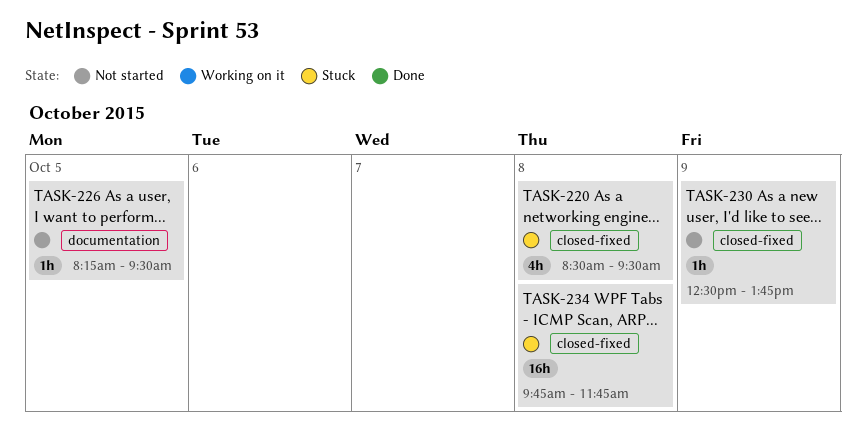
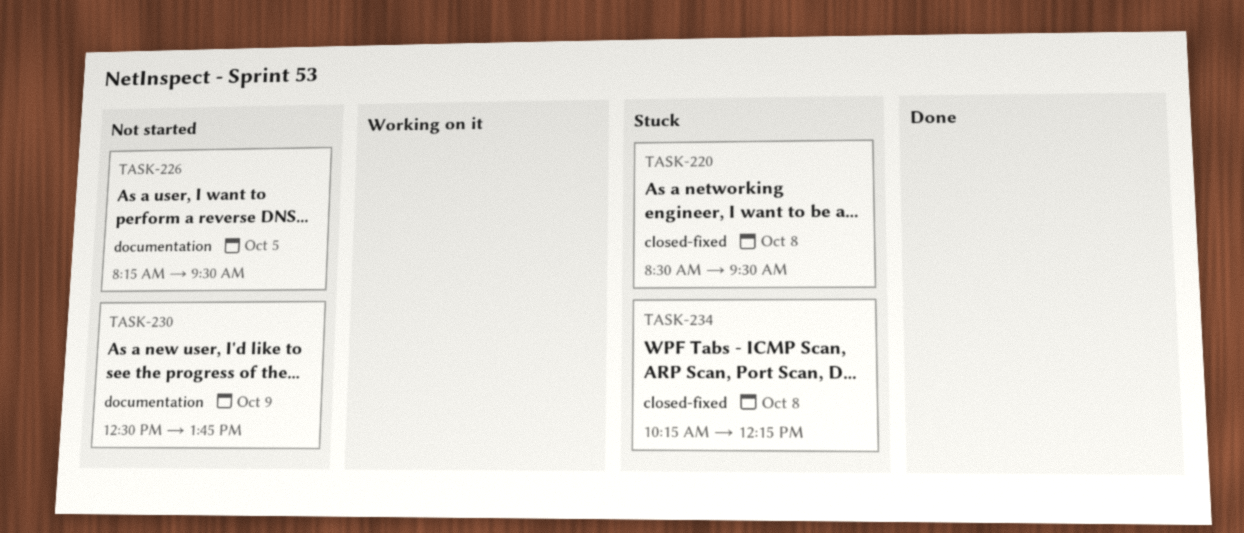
TASK-230, label: closed-fixed -> documentation
TASK-234, begins: 09:45 -> 10:15
TASK-234, ends: 11:45 -> 12:15

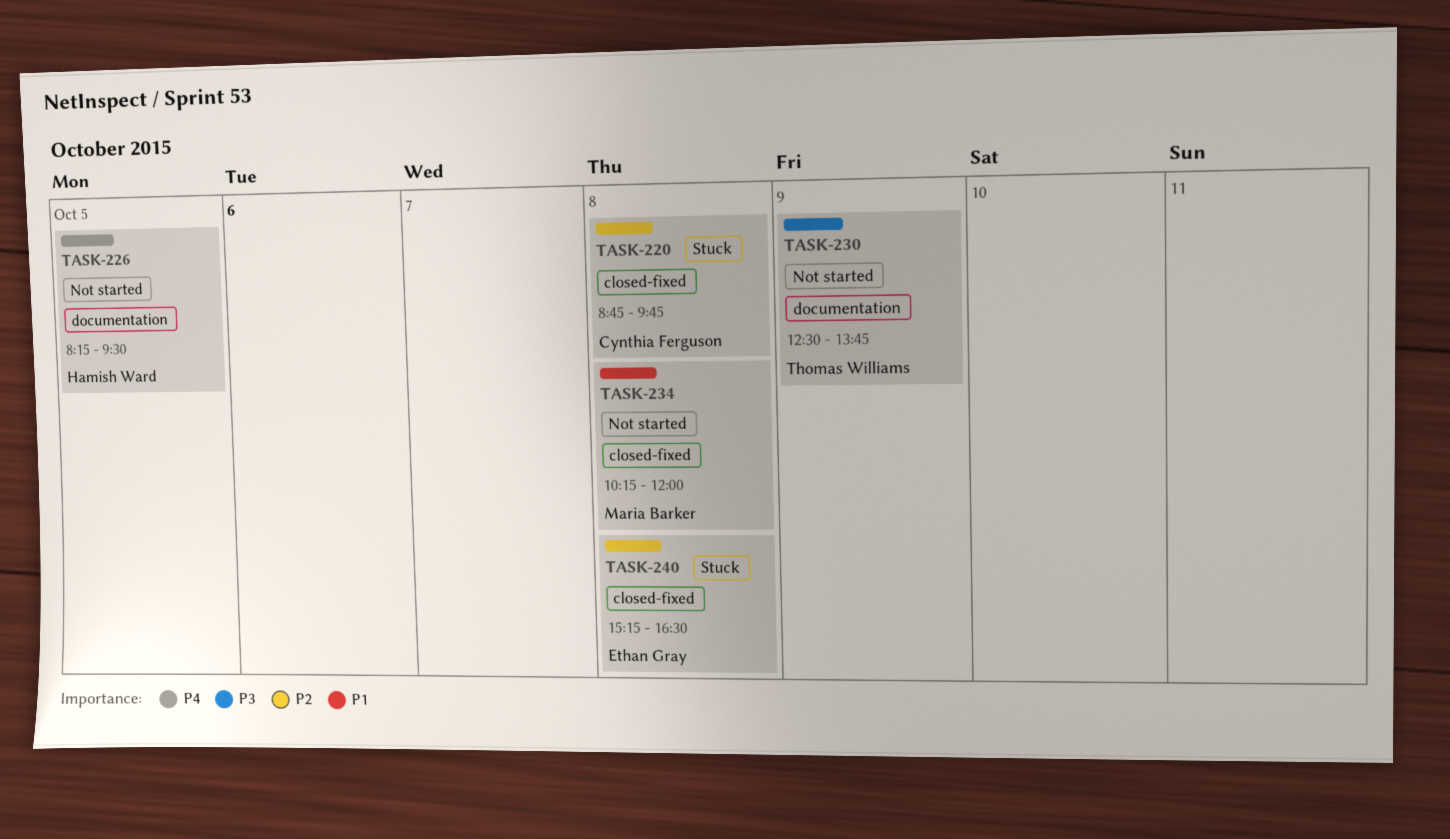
TASK-220, begins: 08:30 -> 08:45
TASK-220, ends: 09:30 -> 09:45
TASK-234, status: Stuck -> Not started
TASK-234, ends: 12:15 -> 12:00
TASK-240: none -> present

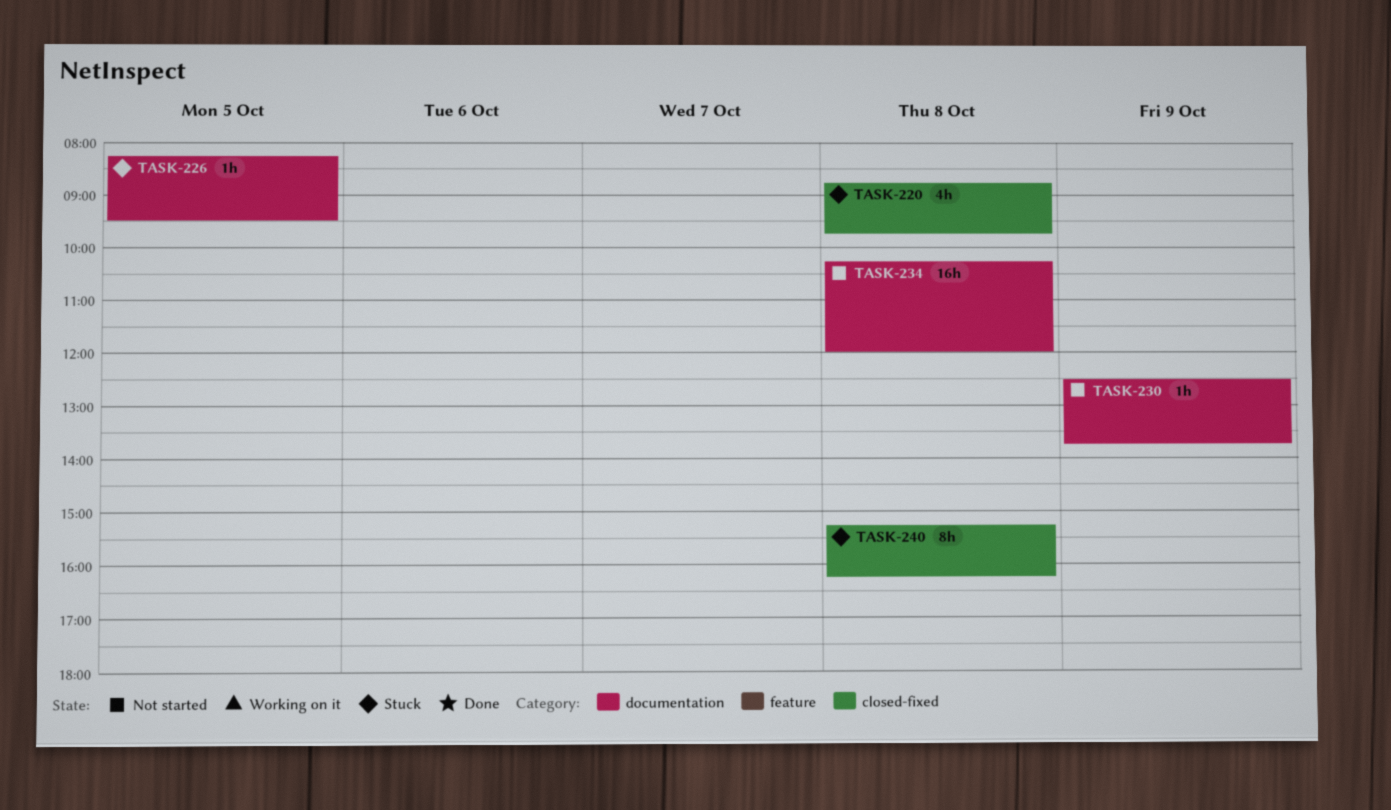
TASK-226, status: Not started -> Stuck
TASK-234, label: closed-fixed -> documentation
TASK-240, ends: 16:30 -> 16:15

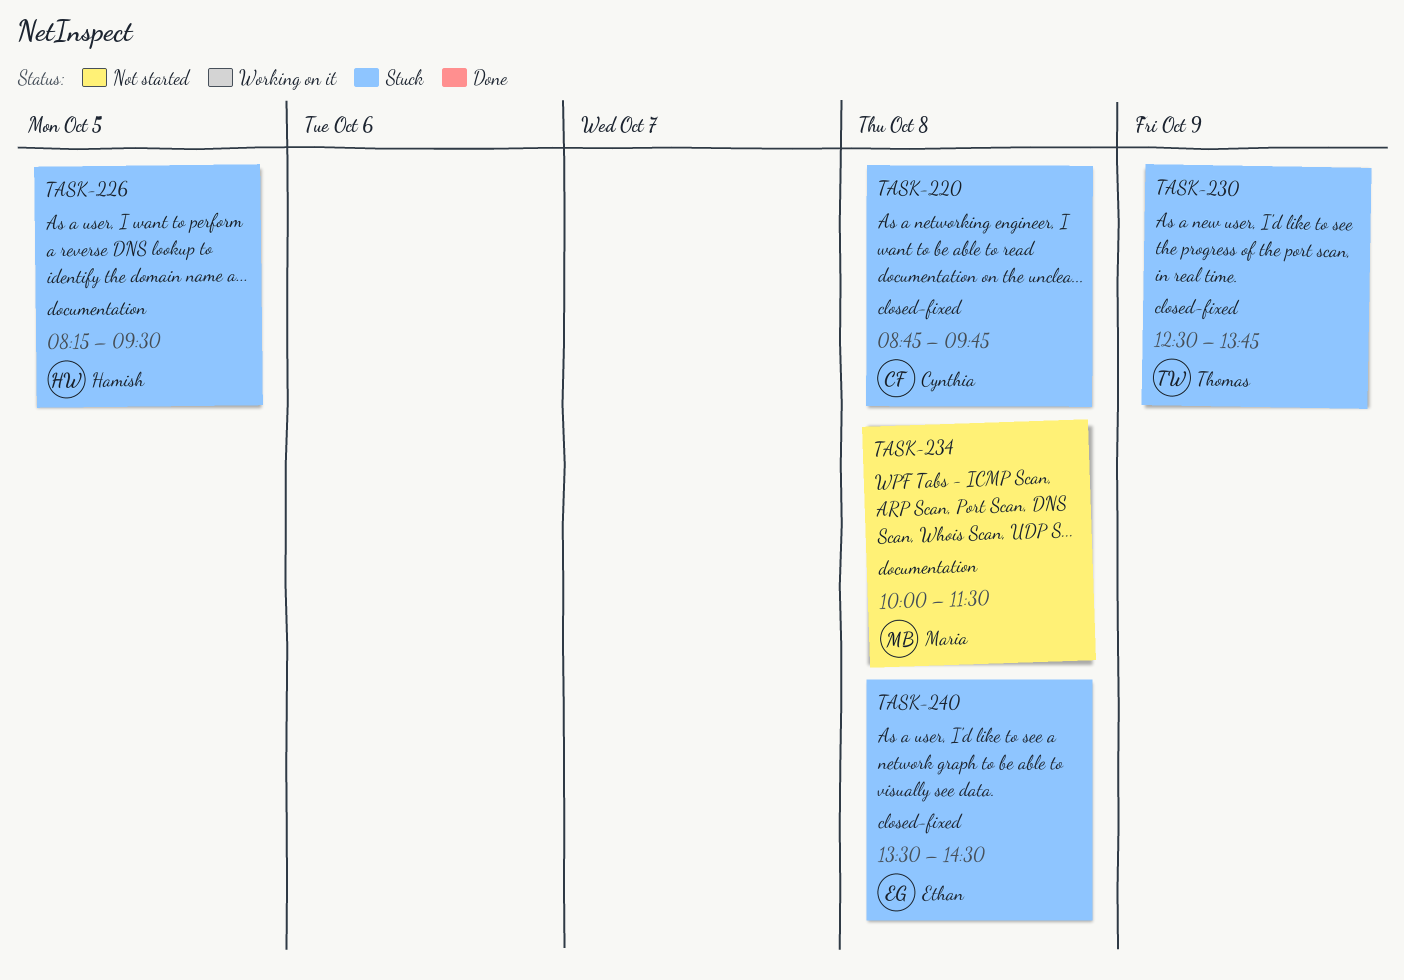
TASK-230, status: Not started -> Stuck
TASK-230, label: documentation -> closed-fixed
TASK-234, begins: 10:15 -> 10:00
TASK-234, ends: 12:00 -> 11:30
TASK-240, begins: 15:15 -> 13:30
TASK-240, ends: 16:15 -> 14:30

